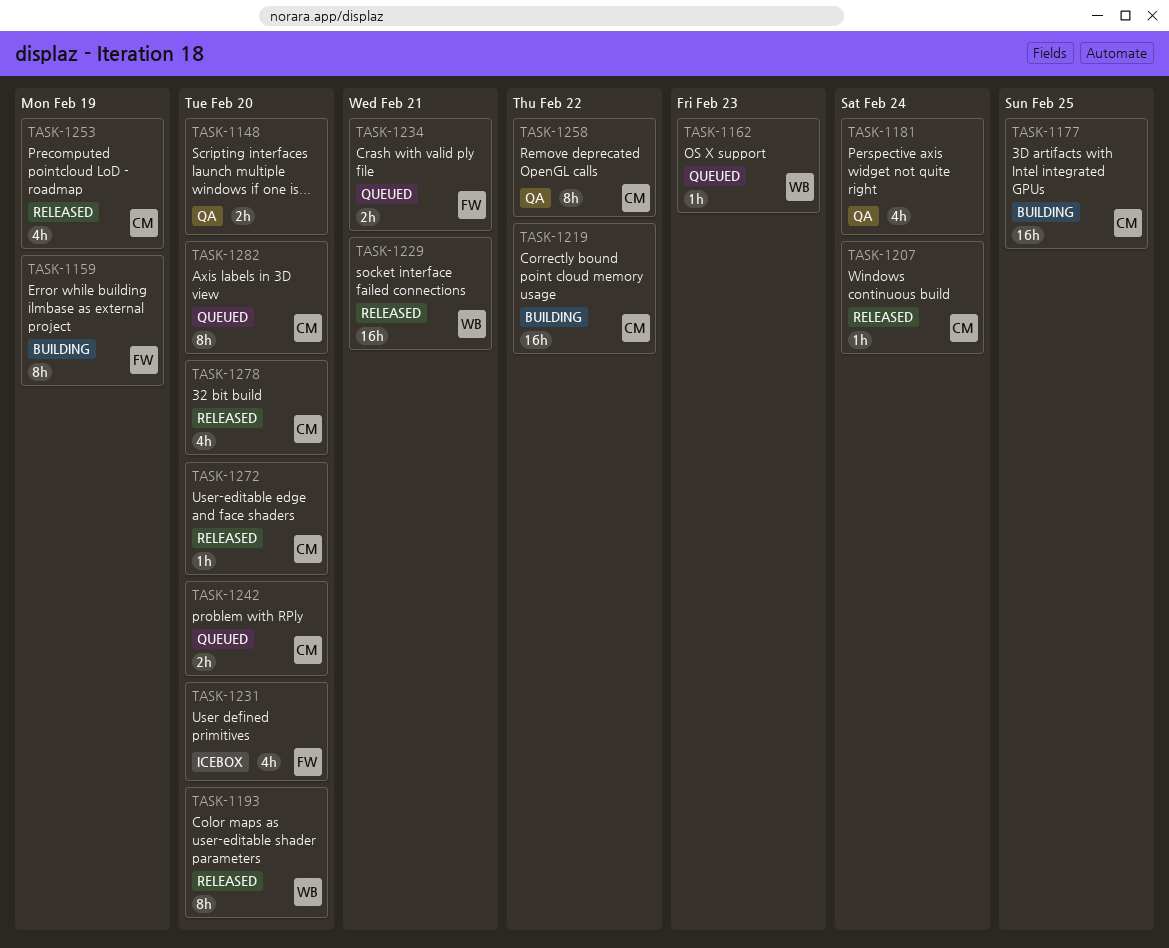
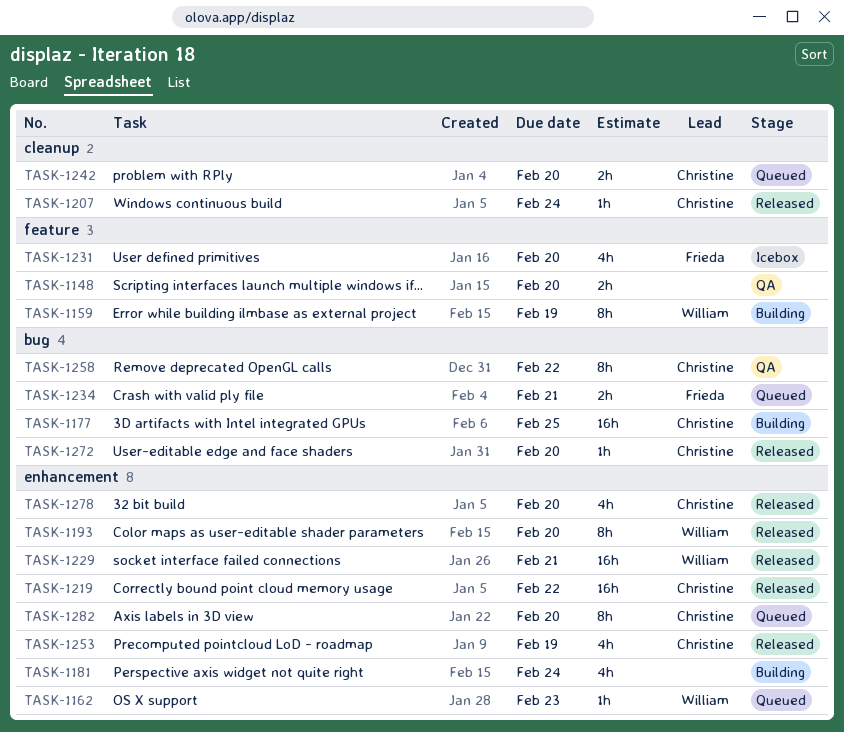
TASK-1159, owner: Frieda -> William
TASK-1181, status: QA -> Building
TASK-1219, status: Building -> Released

